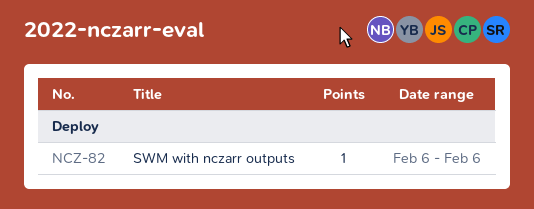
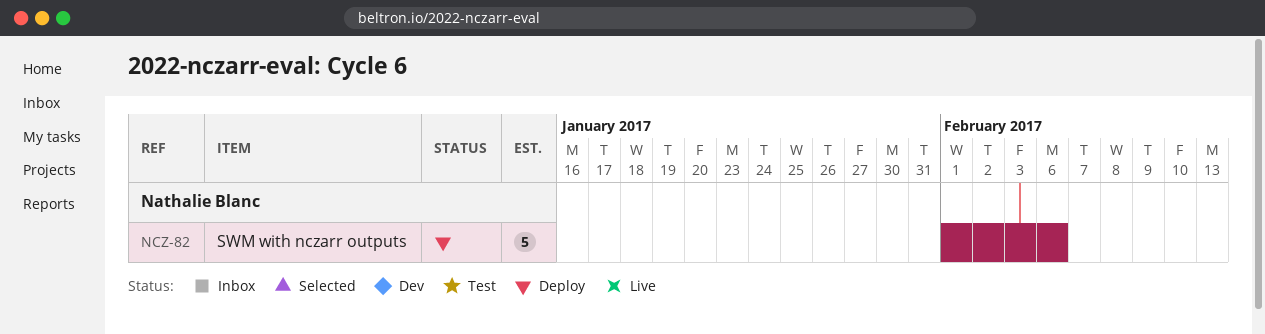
NCZ-82, estimate: 1 -> 5
NCZ-82, start: Feb 6 -> Feb 1

